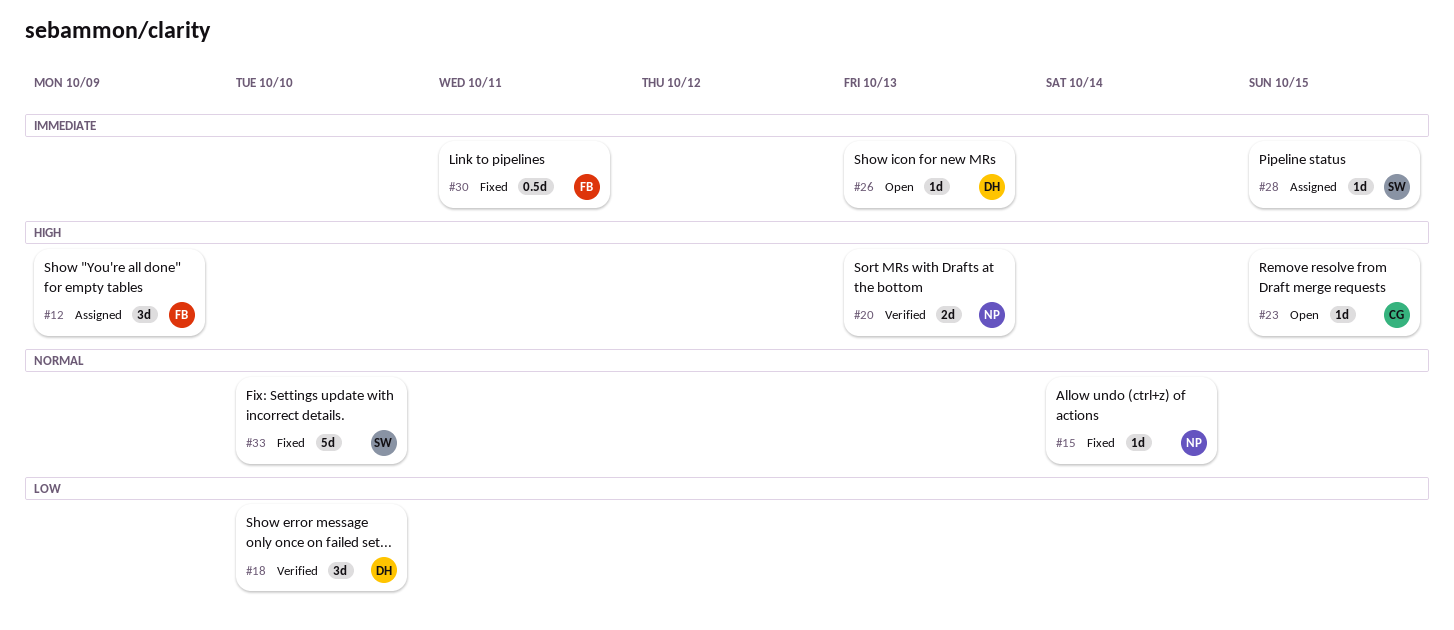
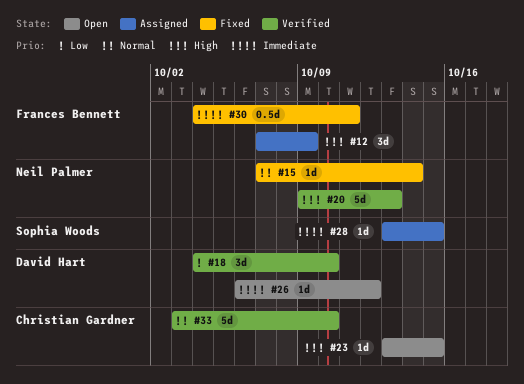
#20, estimate: 2d -> 5d
#26, due: Oct 13 -> Oct 12
#33, status: Fixed -> Verified
#33, owner: Sophia Woods -> Christian Gardner

